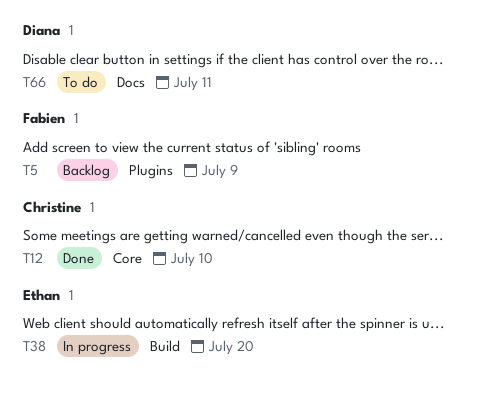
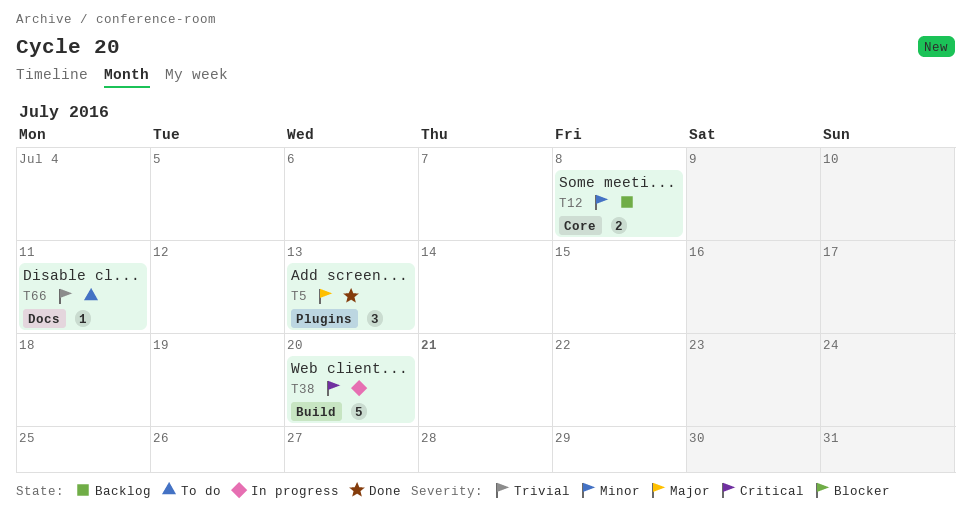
T5, status: Backlog -> Done
T5, due: Jul 9 -> Jul 13
T12, status: Done -> Backlog
T12, due: Jul 10 -> Jul 8

